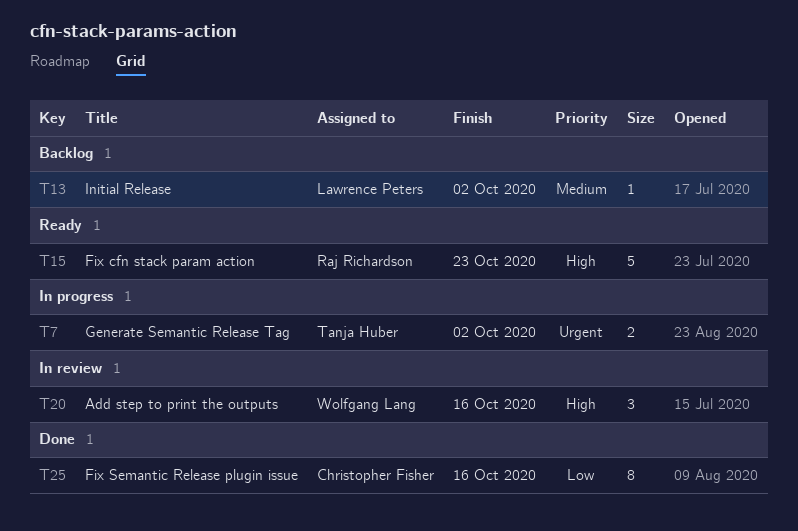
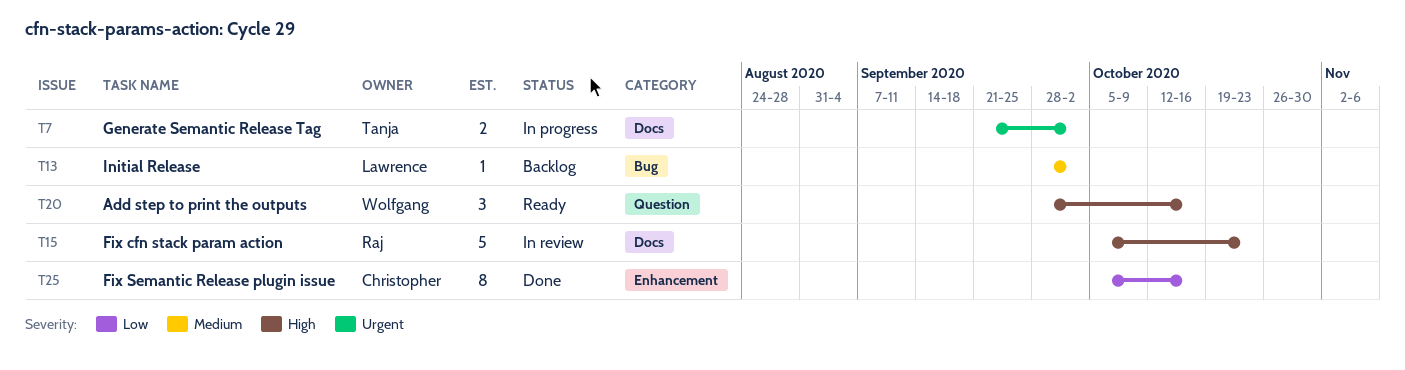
T15, status: Ready -> In review
T20, status: In review -> Ready

